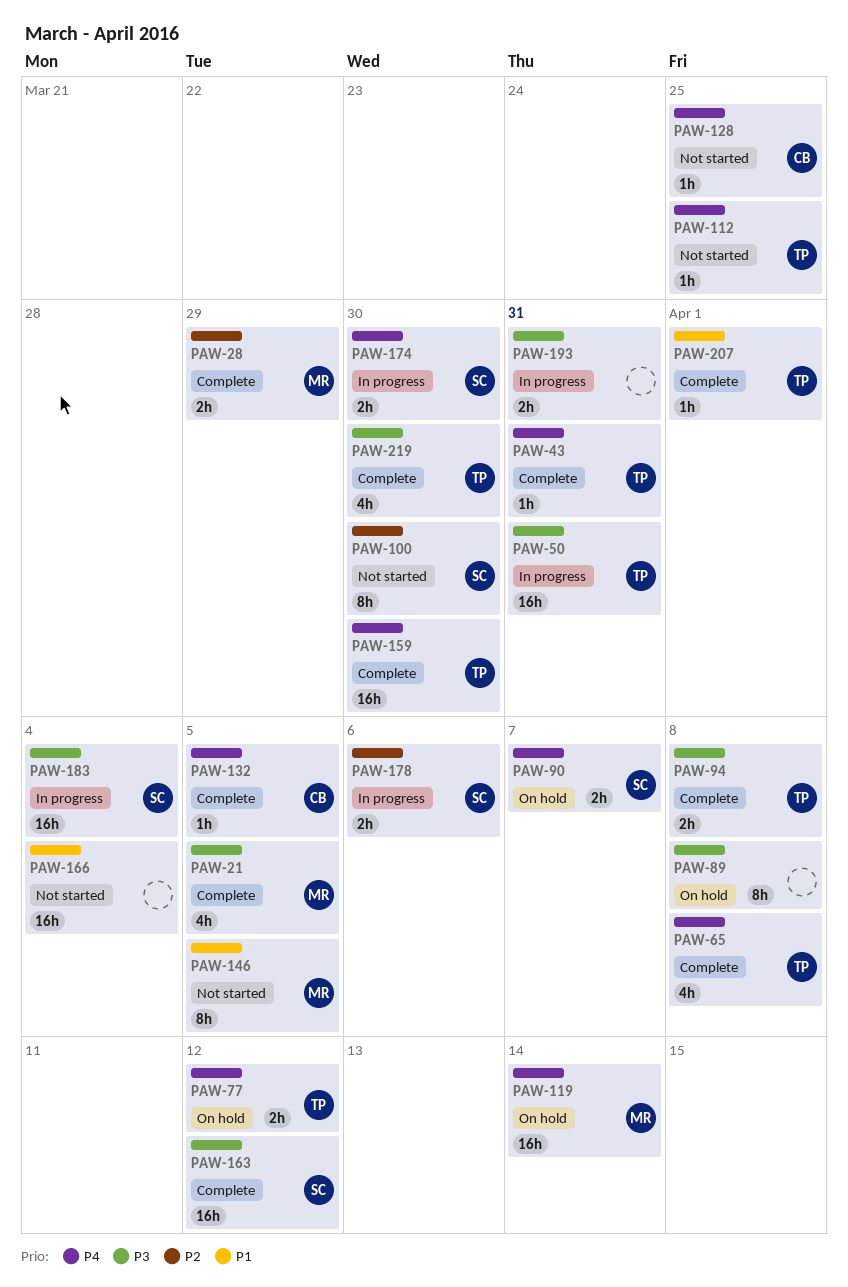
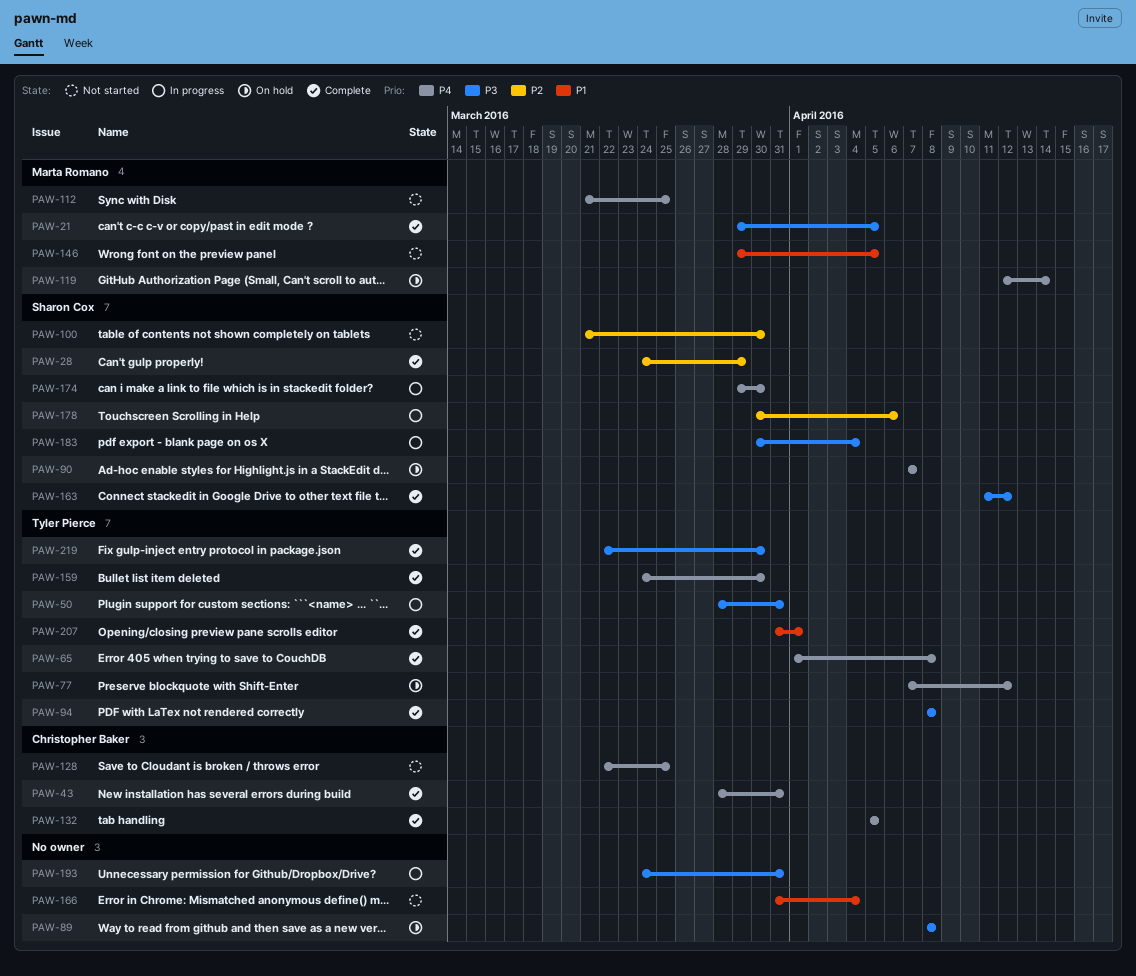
PAW-28, owner: Marta Romano -> Sharon Cox
PAW-43, owner: Tyler Pierce -> Christopher Baker
PAW-112, owner: Tyler Pierce -> Marta Romano

